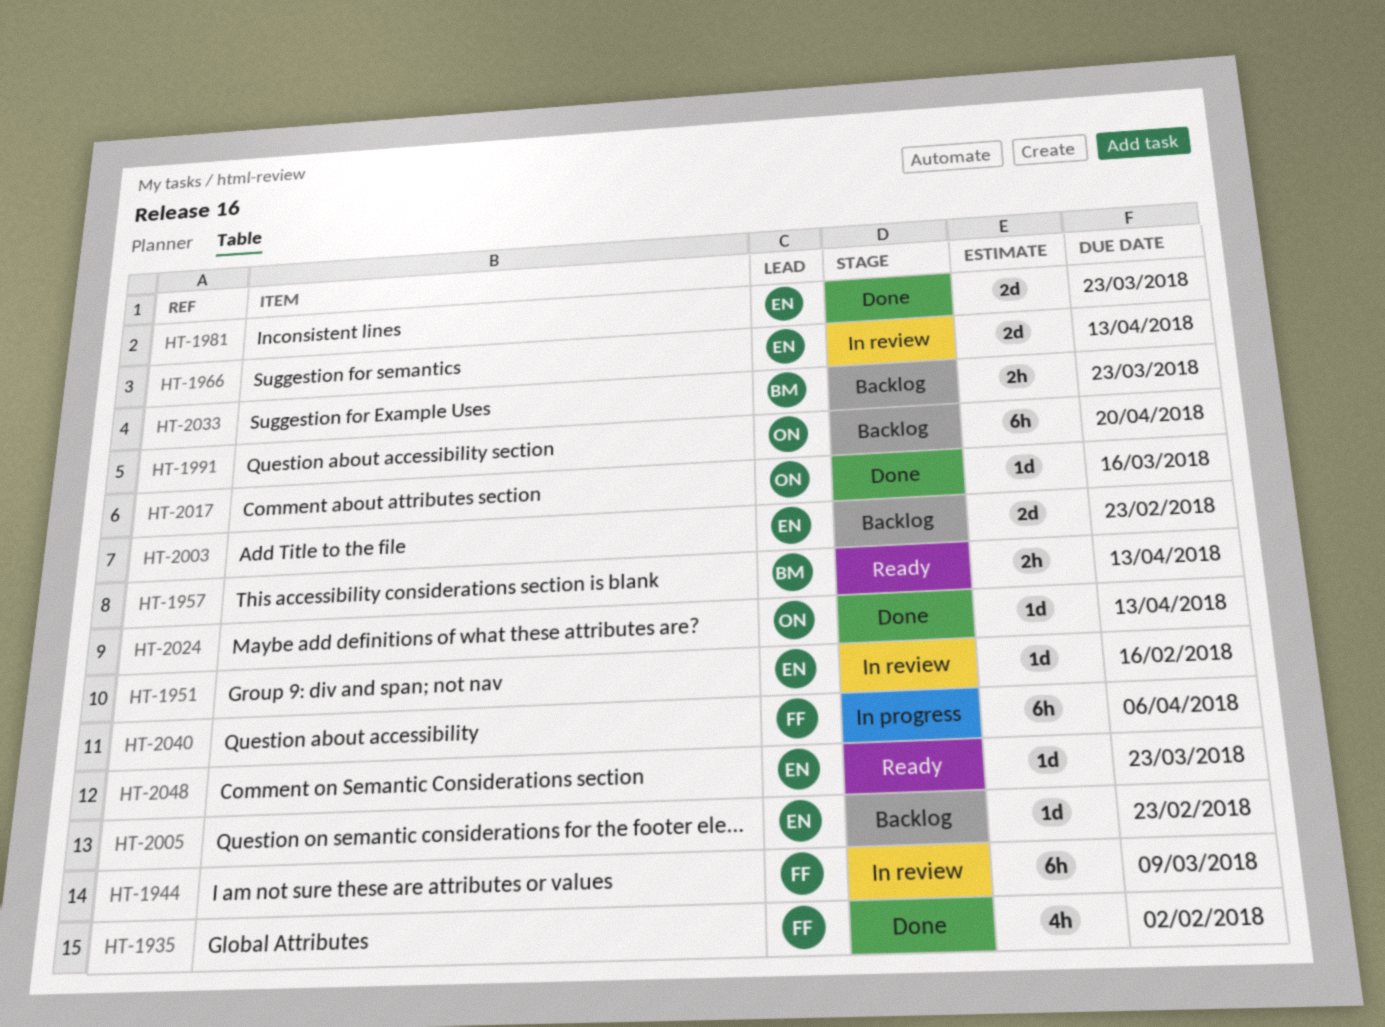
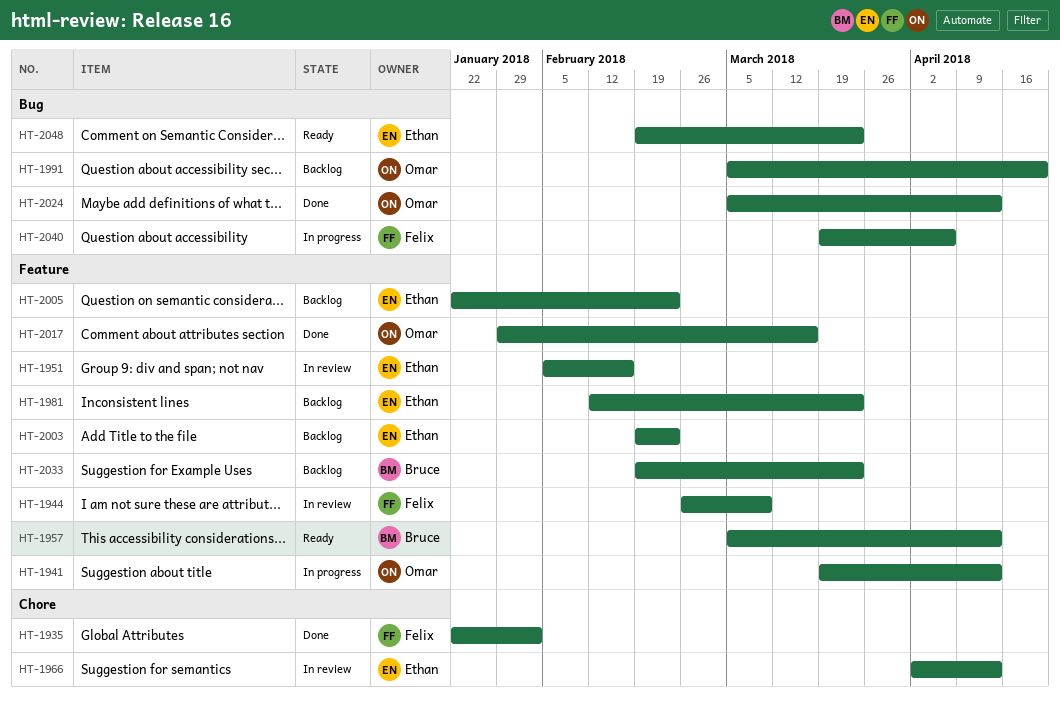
HT-1941: none -> present
HT-1981, status: Done -> Backlog

